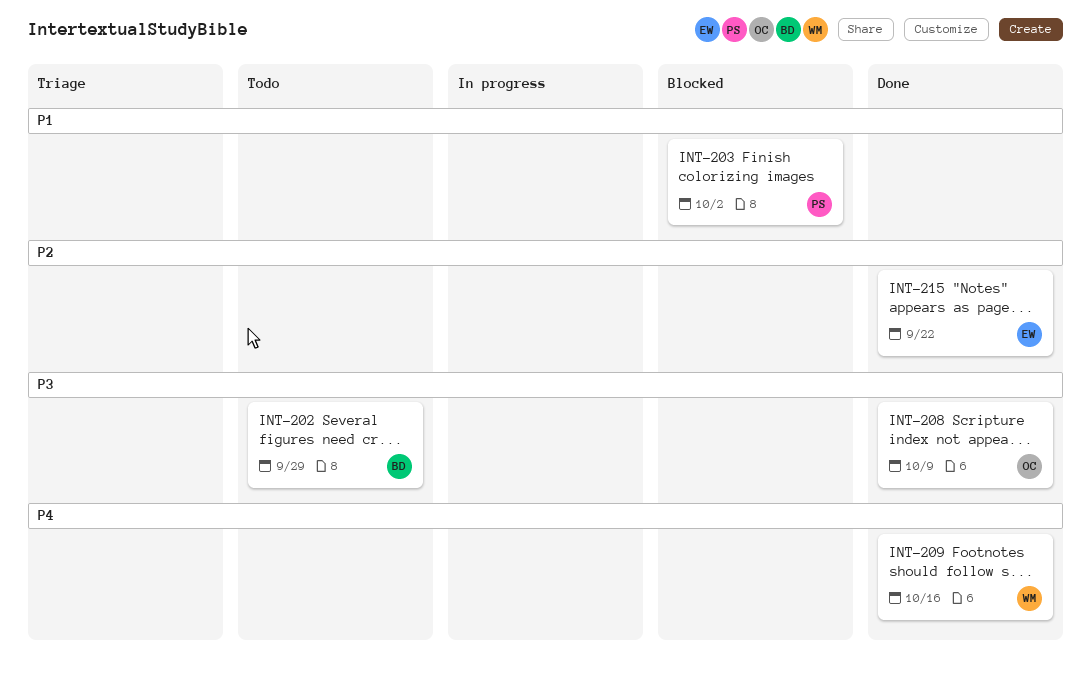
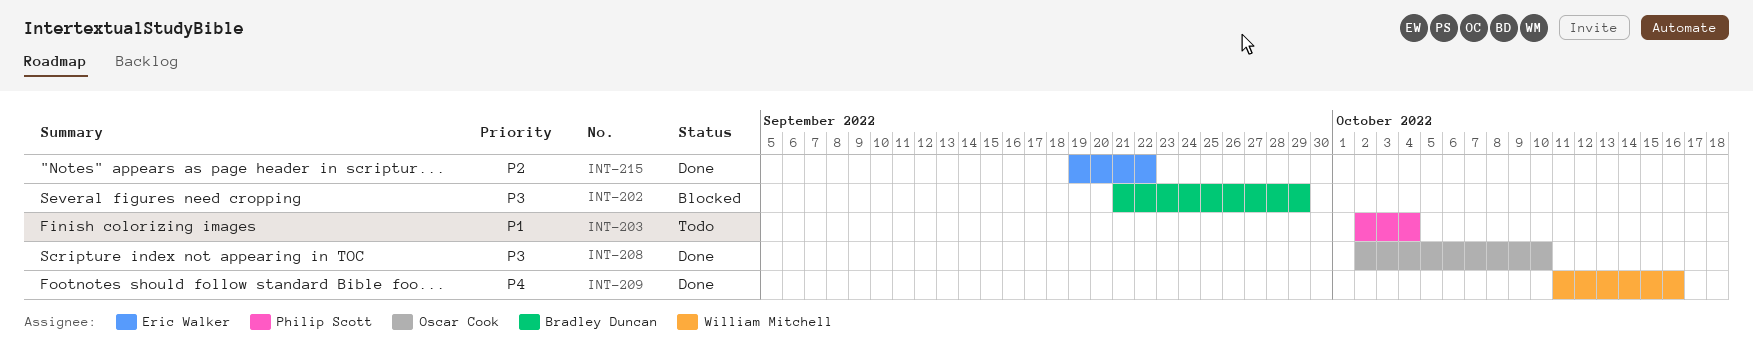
INT-202, status: Todo -> Blocked
INT-203, status: Blocked -> Todo
INT-203, due: Oct 2 -> Oct 4
INT-208, due: Oct 9 -> Oct 10

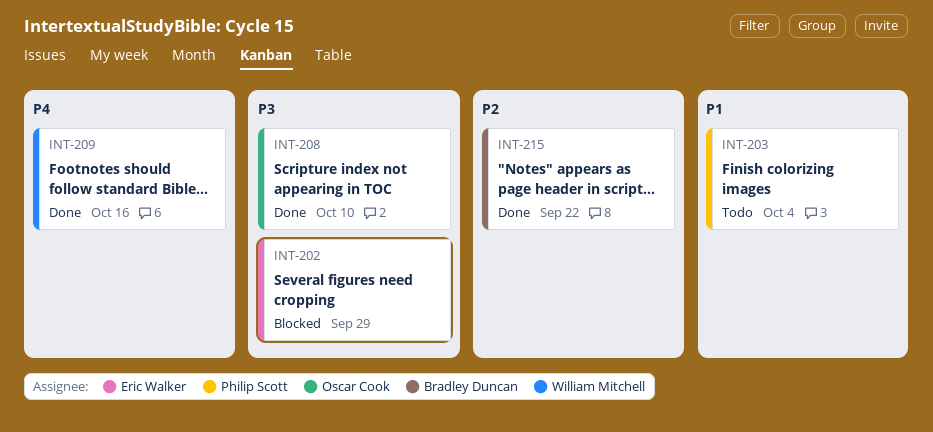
INT-202, owner: Bradley Duncan -> Eric Walker
INT-215, owner: Eric Walker -> Bradley Duncan

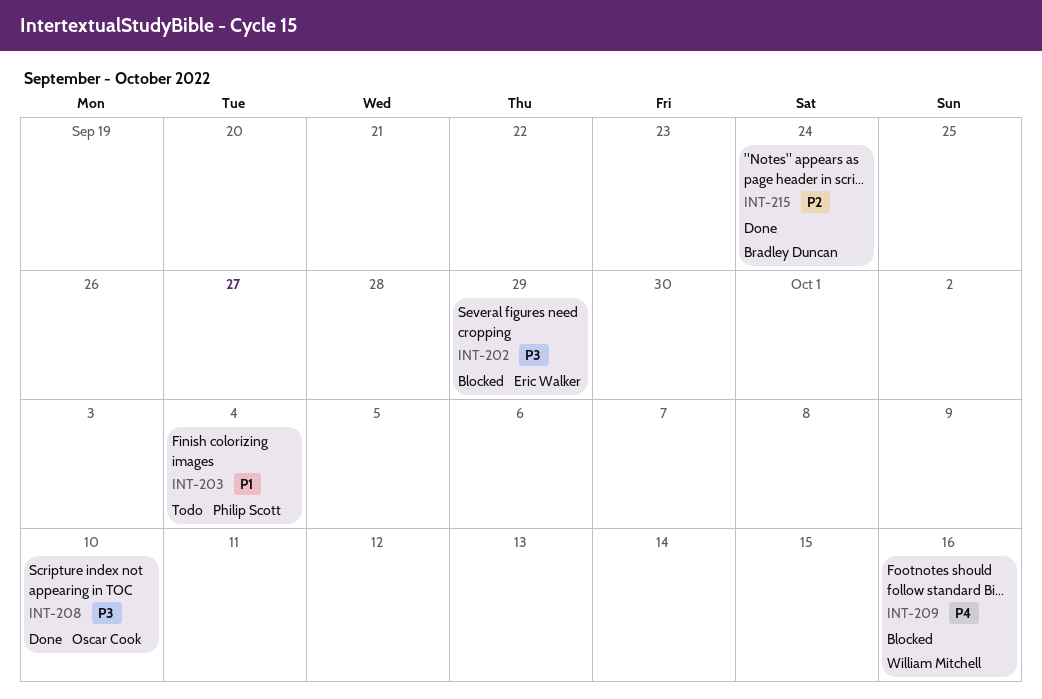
INT-209, status: Done -> Blocked
INT-215, due: Sep 22 -> Sep 24

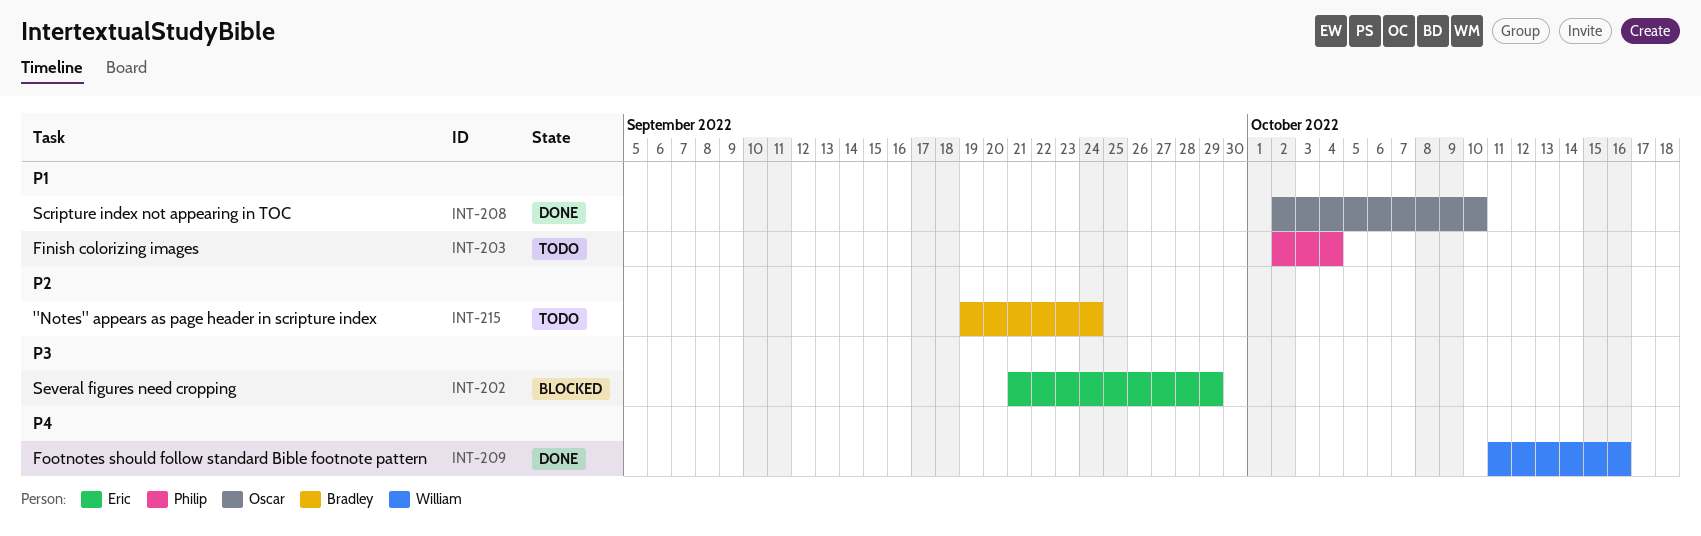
INT-208, priority: P3 -> P1
INT-209, status: Blocked -> Done
INT-215, status: Done -> Todo

